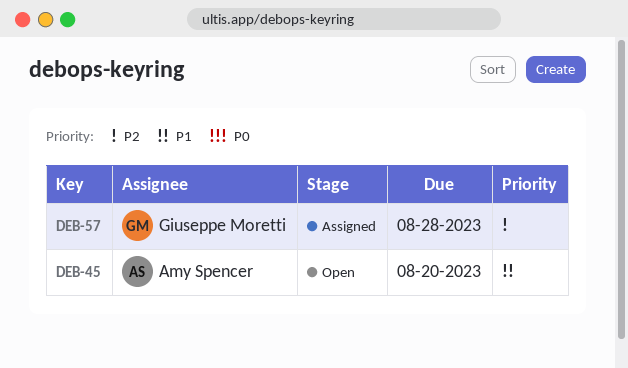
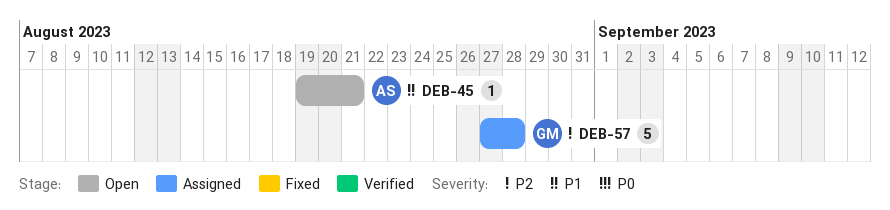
DEB-45, due: Aug 20 -> Aug 21

